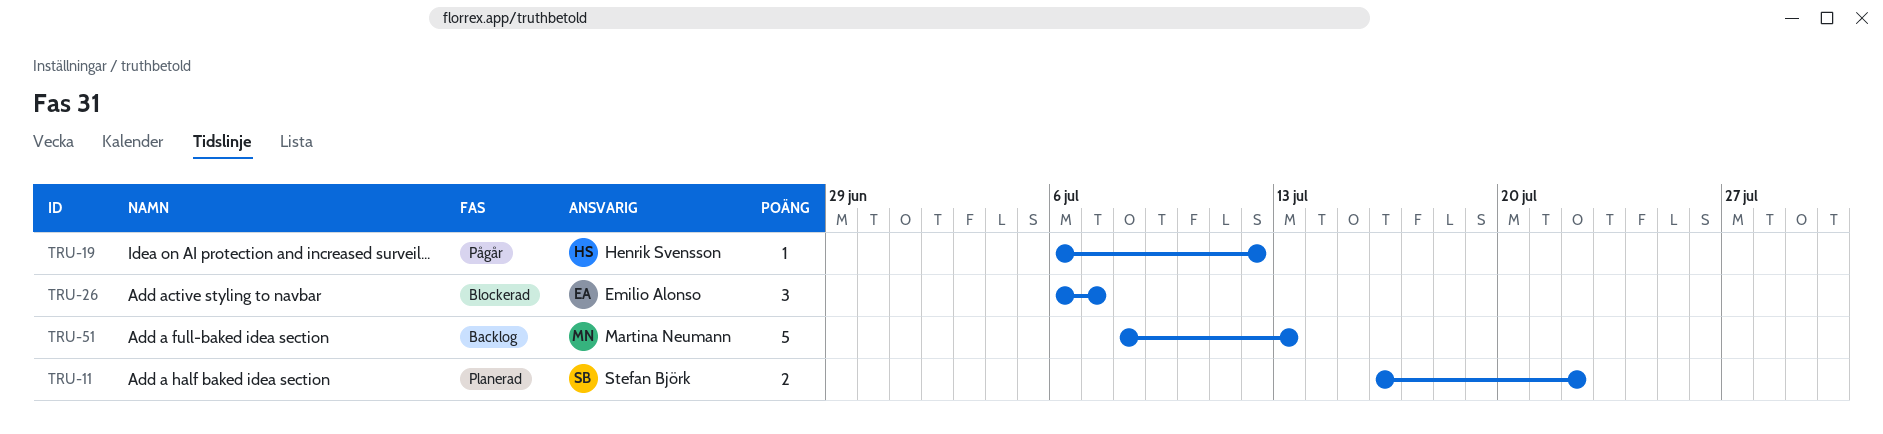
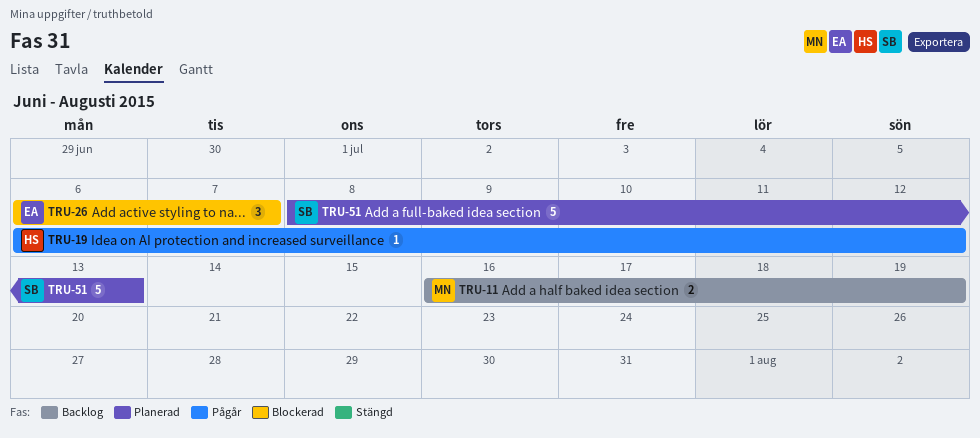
TRU-11, status: Planerad -> Backlog
TRU-11, owner: Stefan Björk -> Martina Neumann
TRU-11, due: Jul 22 -> Jul 19
TRU-51, status: Backlog -> Planerad
TRU-51, owner: Martina Neumann -> Stefan Björk

